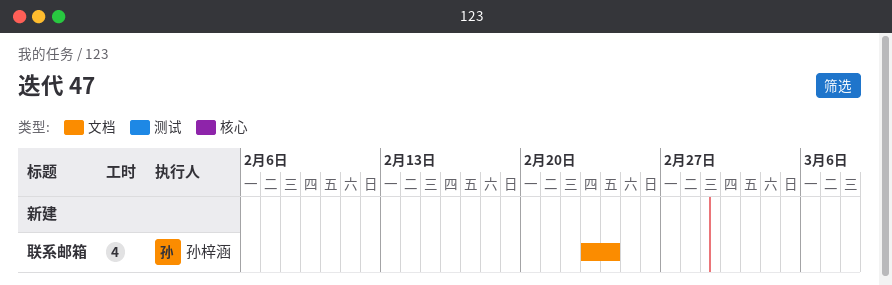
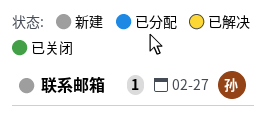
联系邮箱, estimate: 4 -> 1
联系邮箱, due: Feb 24 -> Feb 27

